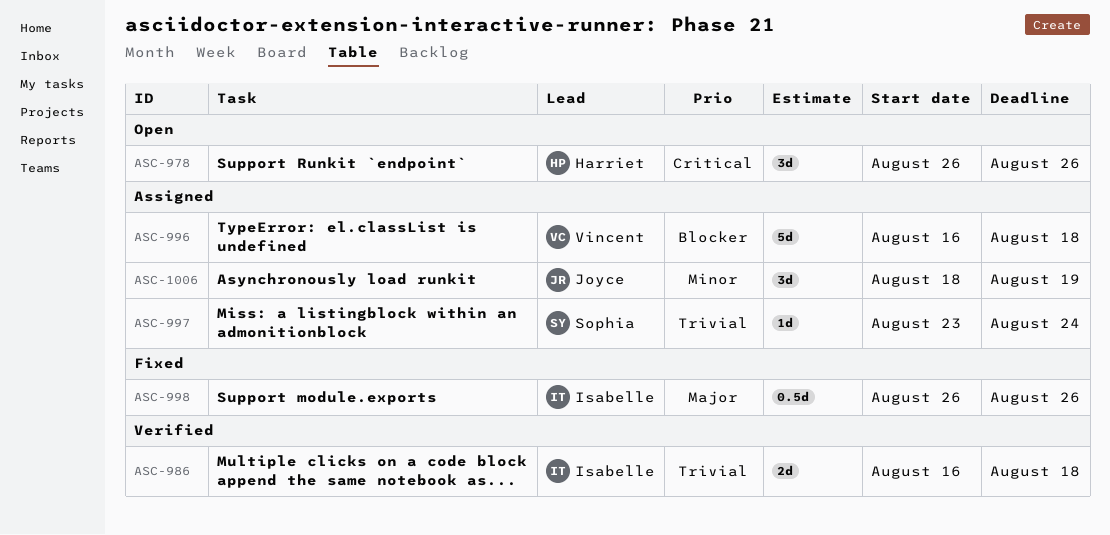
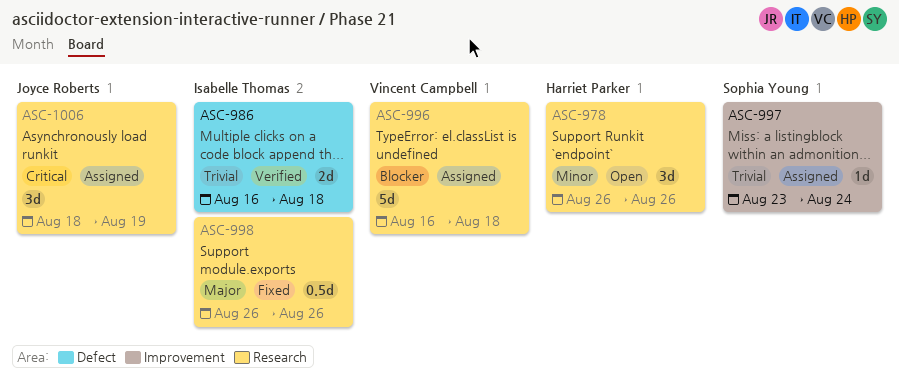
ASC-978, priority: Critical -> Minor
ASC-1006, priority: Minor -> Critical

